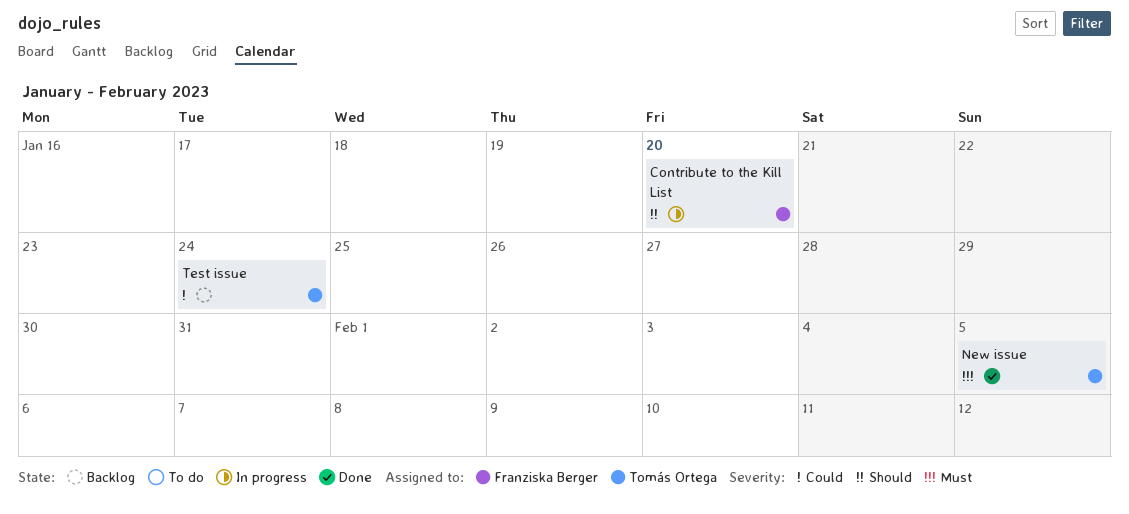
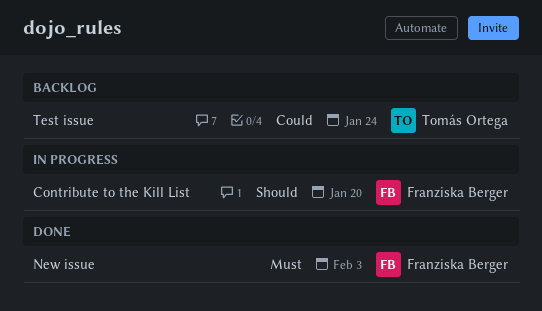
New issue, owner: Tomás Ortega -> Franziska Berger
New issue, due: Feb 5 -> Feb 3

